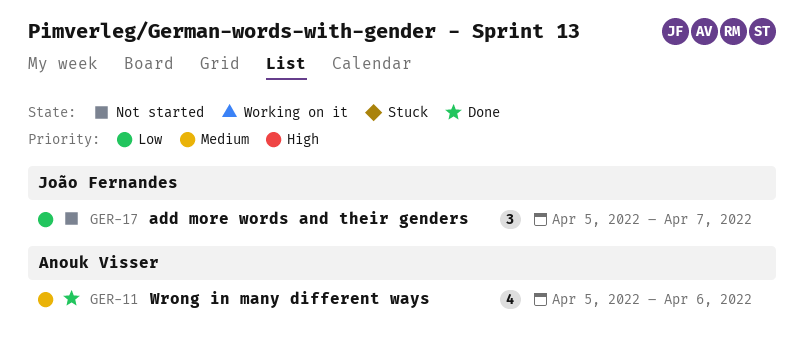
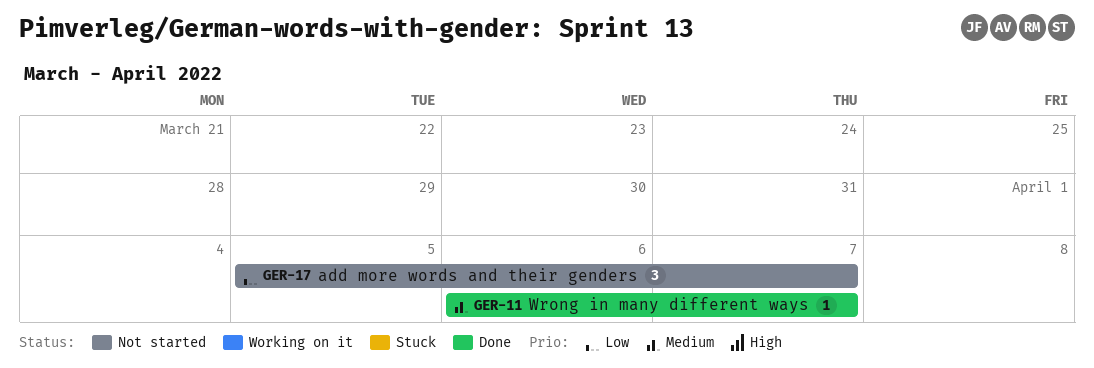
GER-11, estimate: 4 -> 1
GER-11, start: Apr 5 -> Apr 6
GER-11, due: Apr 6 -> Apr 7

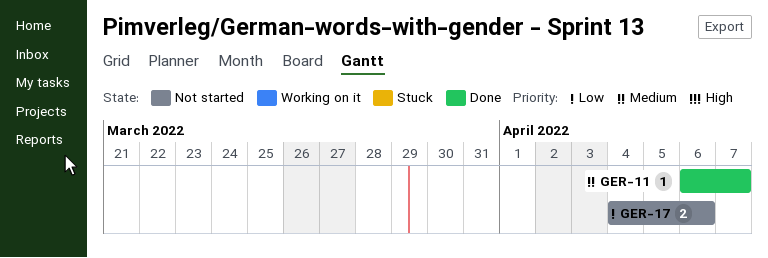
GER-17, estimate: 3 -> 2
GER-17, start: Apr 5 -> Apr 4
GER-17, due: Apr 7 -> Apr 6

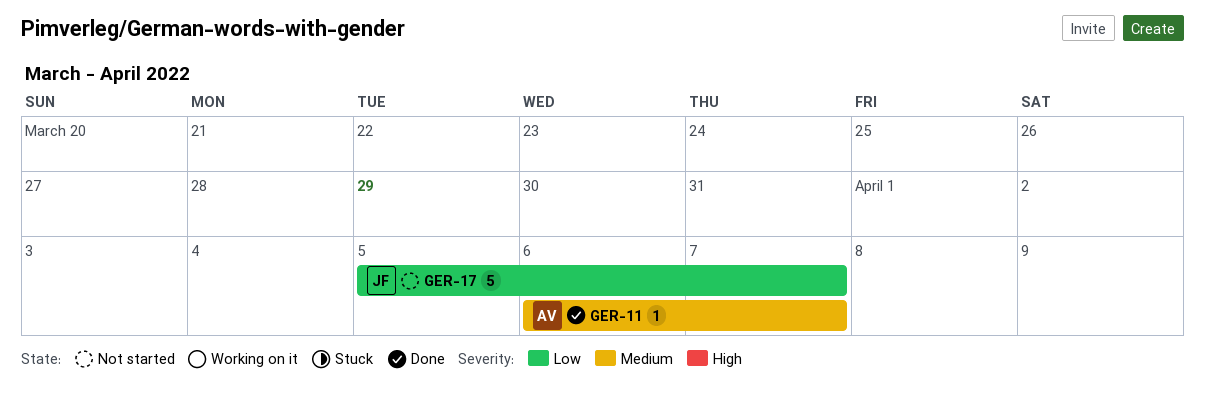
GER-17, estimate: 2 -> 5
GER-17, start: Apr 4 -> Apr 5
GER-17, due: Apr 6 -> Apr 7

